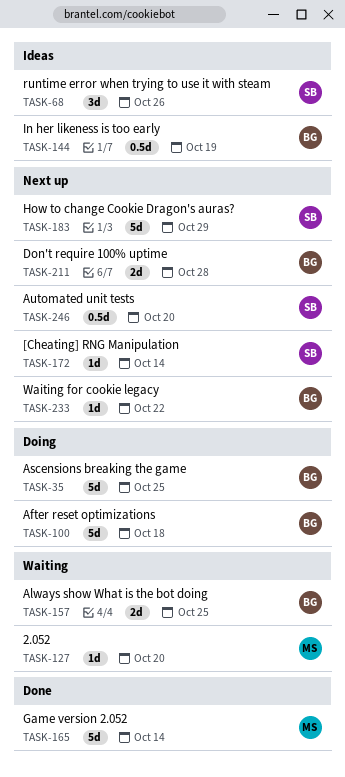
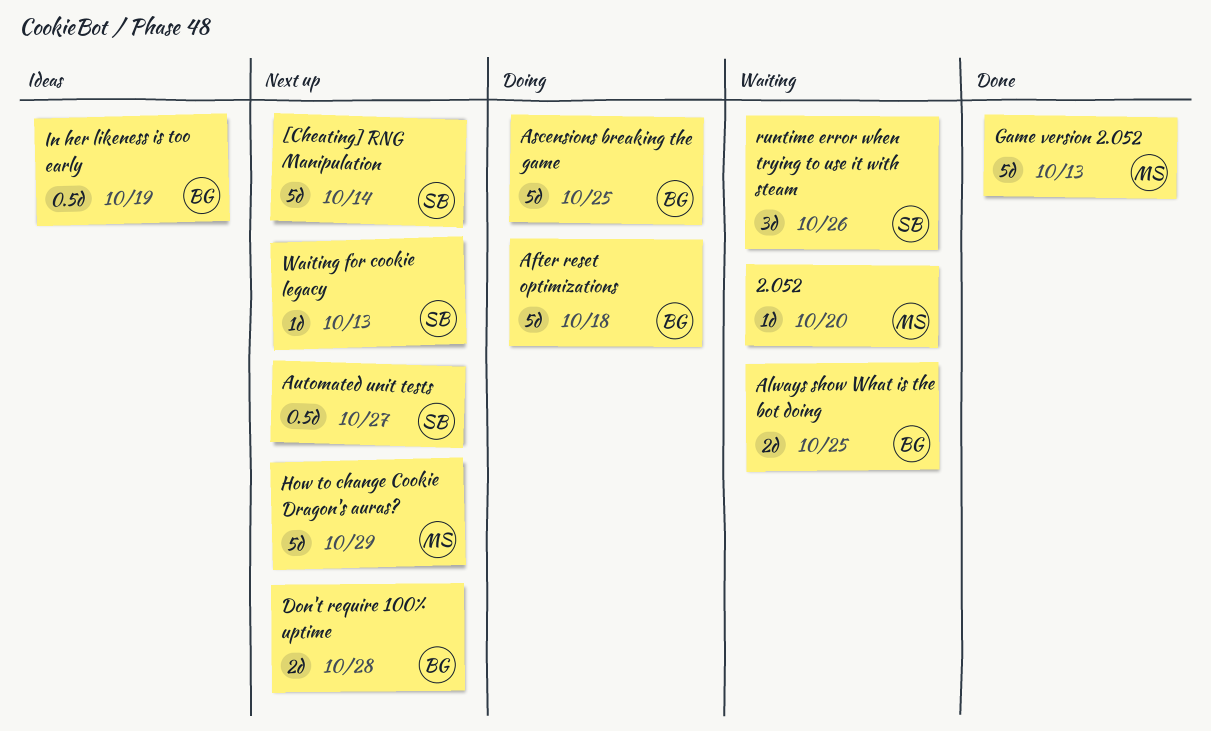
[Cheating] RNG Manipulation, estimate: 1d -> 5d
Automated unit tests, due: Oct 20 -> Oct 27
Game version 2.052, due: Oct 14 -> Oct 13
How to change Cookie Dragon's auras?, owner: SB -> MS
runtime error when trying to use it with steam, status: Ideas -> Waiting
Waiting for cookie legacy, owner: BG -> SB
Waiting for cookie legacy, due: Oct 22 -> Oct 13

